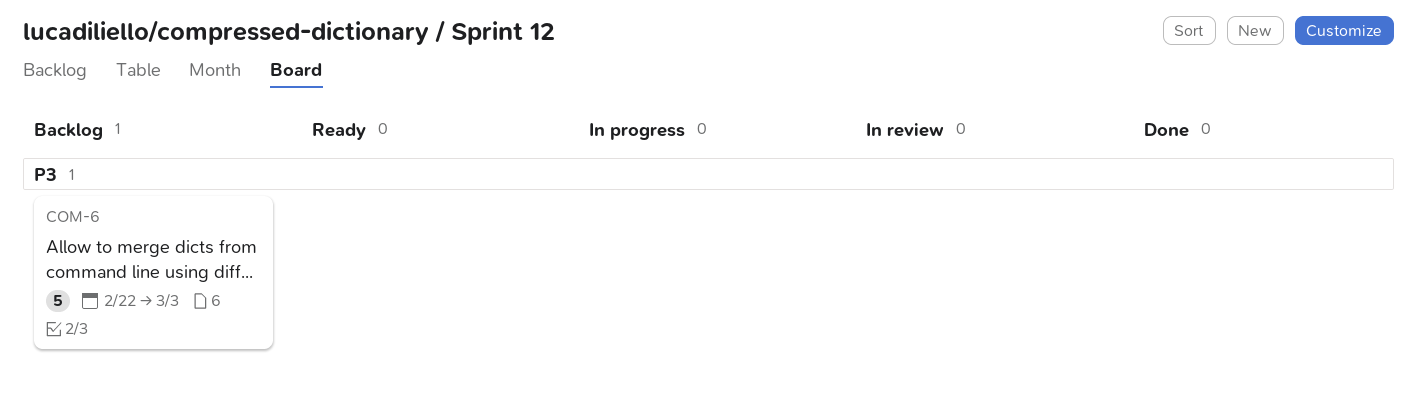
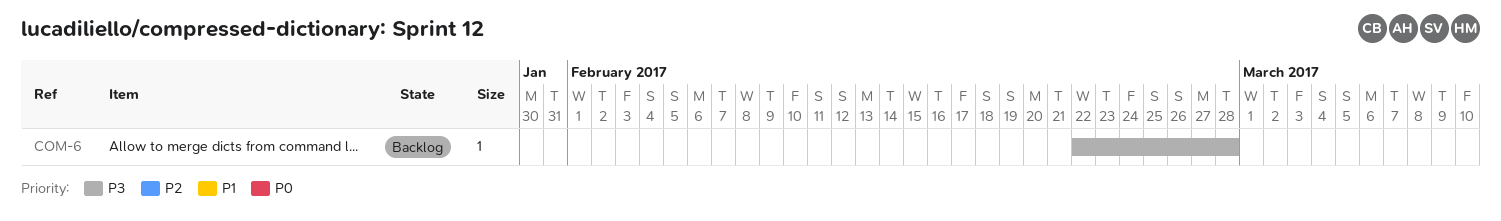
COM-6, estimate: 5 -> 1
COM-6, due: Mar 3 -> Feb 28

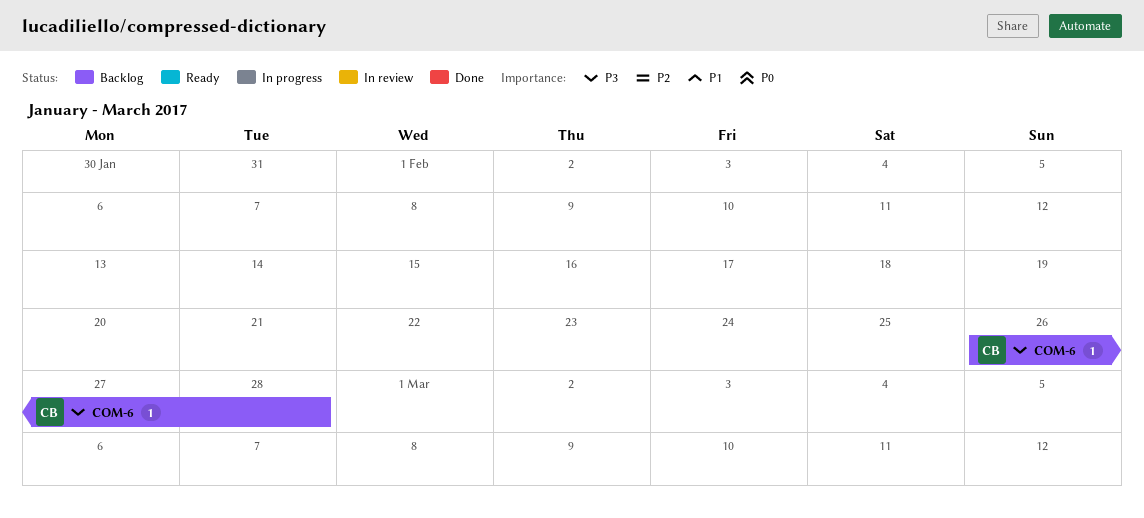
COM-6, start: Feb 22 -> Feb 26

